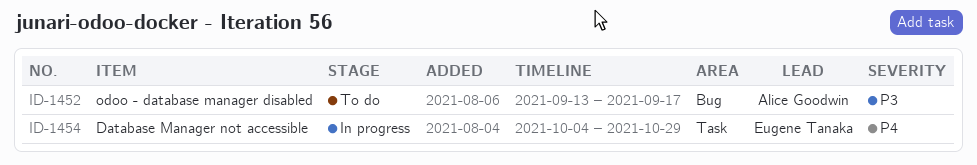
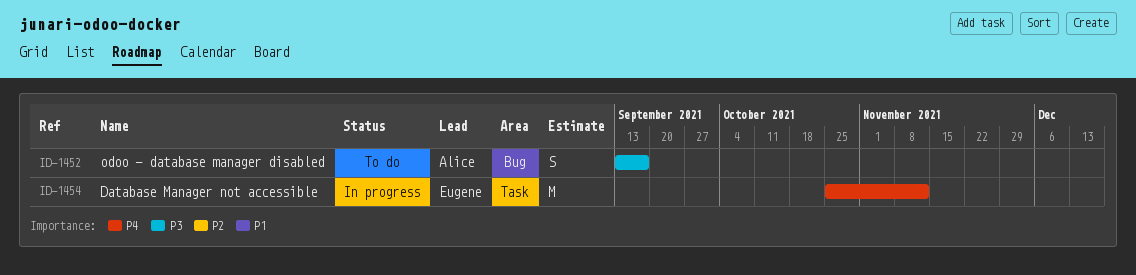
ID-1454, start: Oct 4 -> Oct 25
ID-1454, due: Oct 29 -> Nov 12

